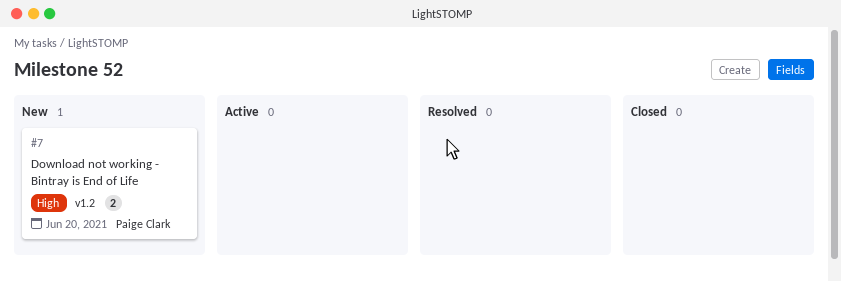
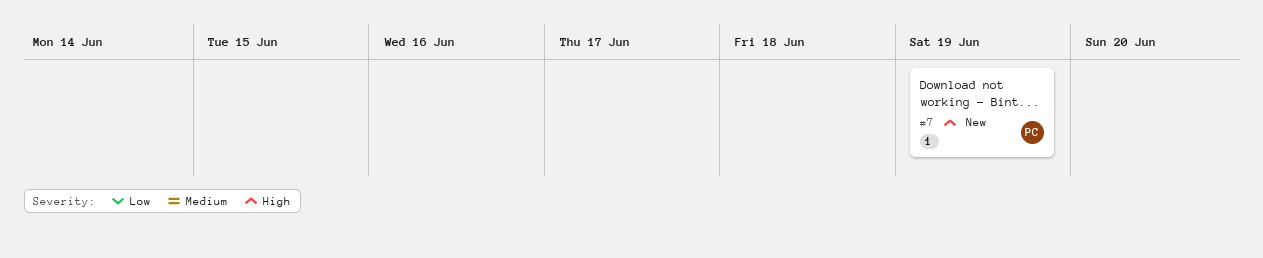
#7, estimate: 2 -> 1
#7, due: Jun 20 -> Jun 19

